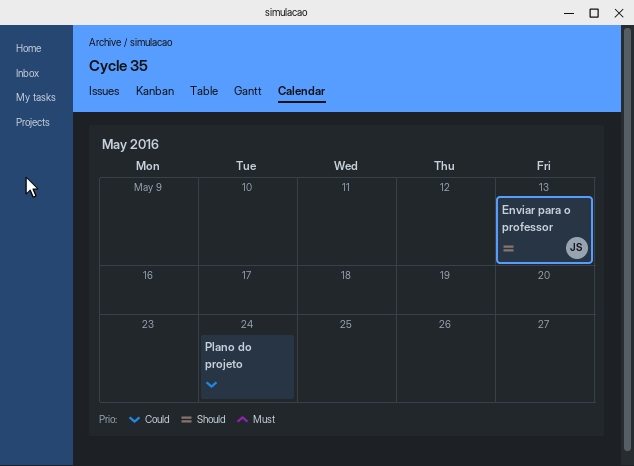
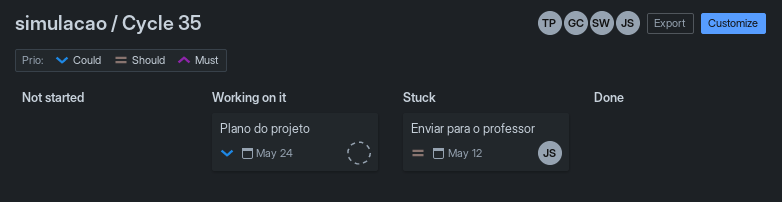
Enviar para o professor, due: May 13 -> May 12

